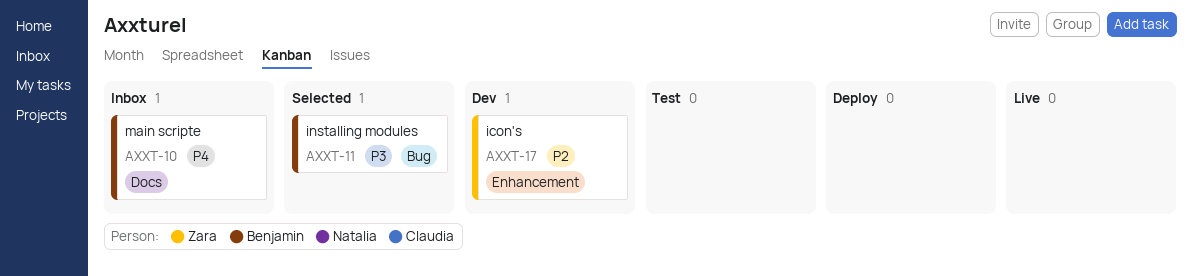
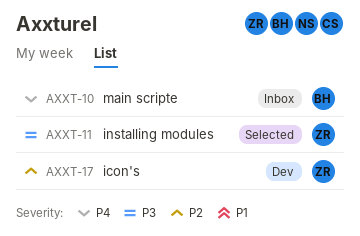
AXXT-11, owner: Benjamin -> Zara

